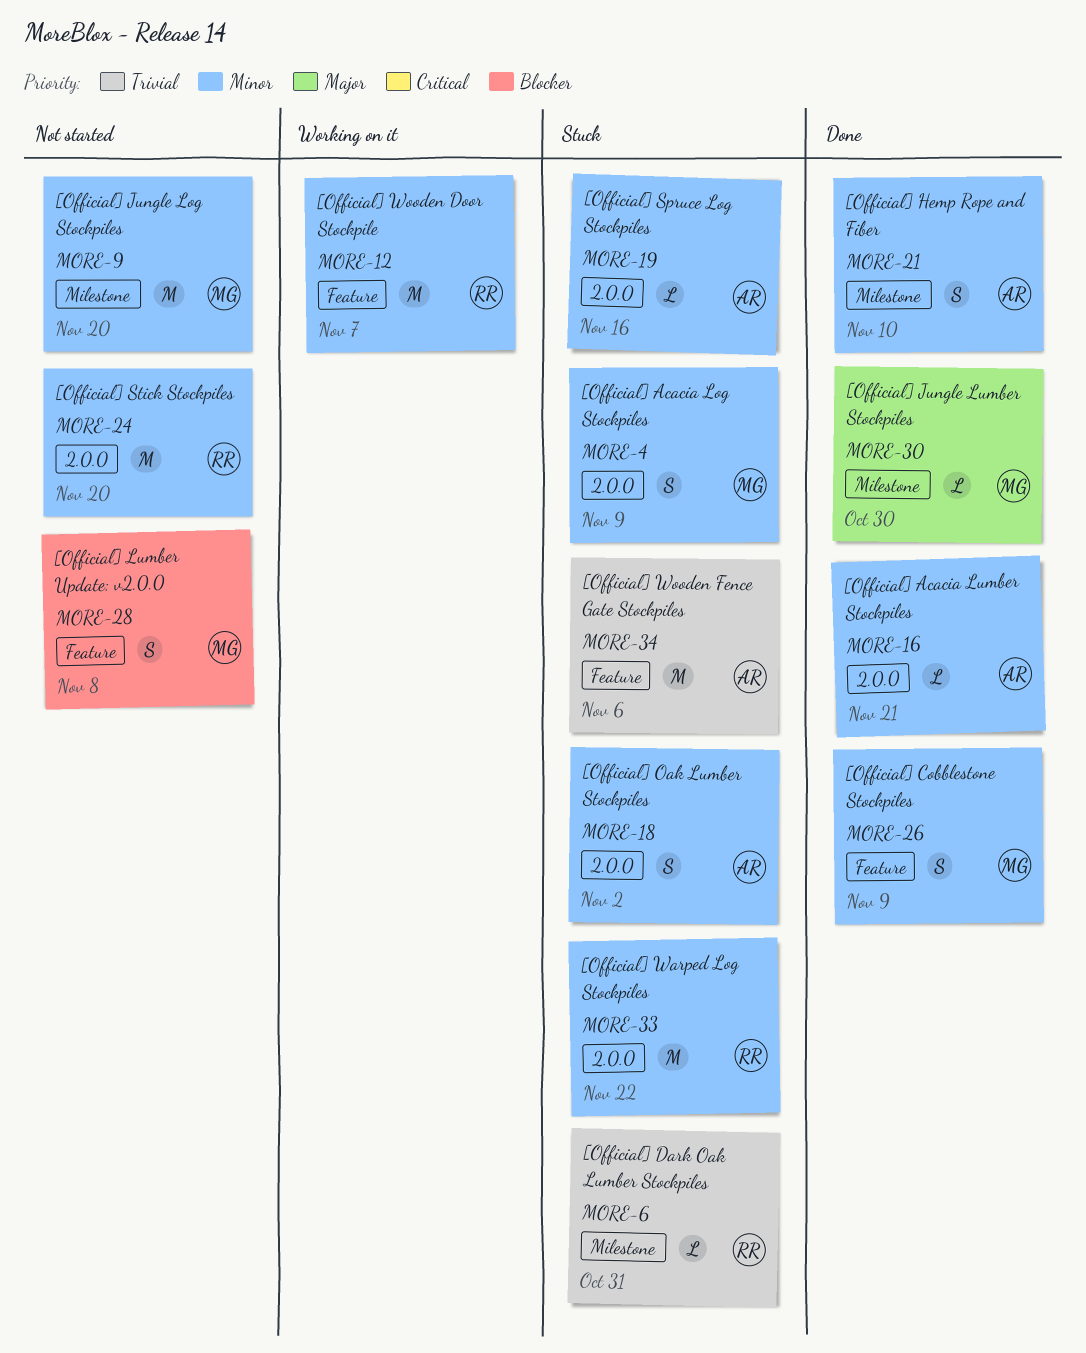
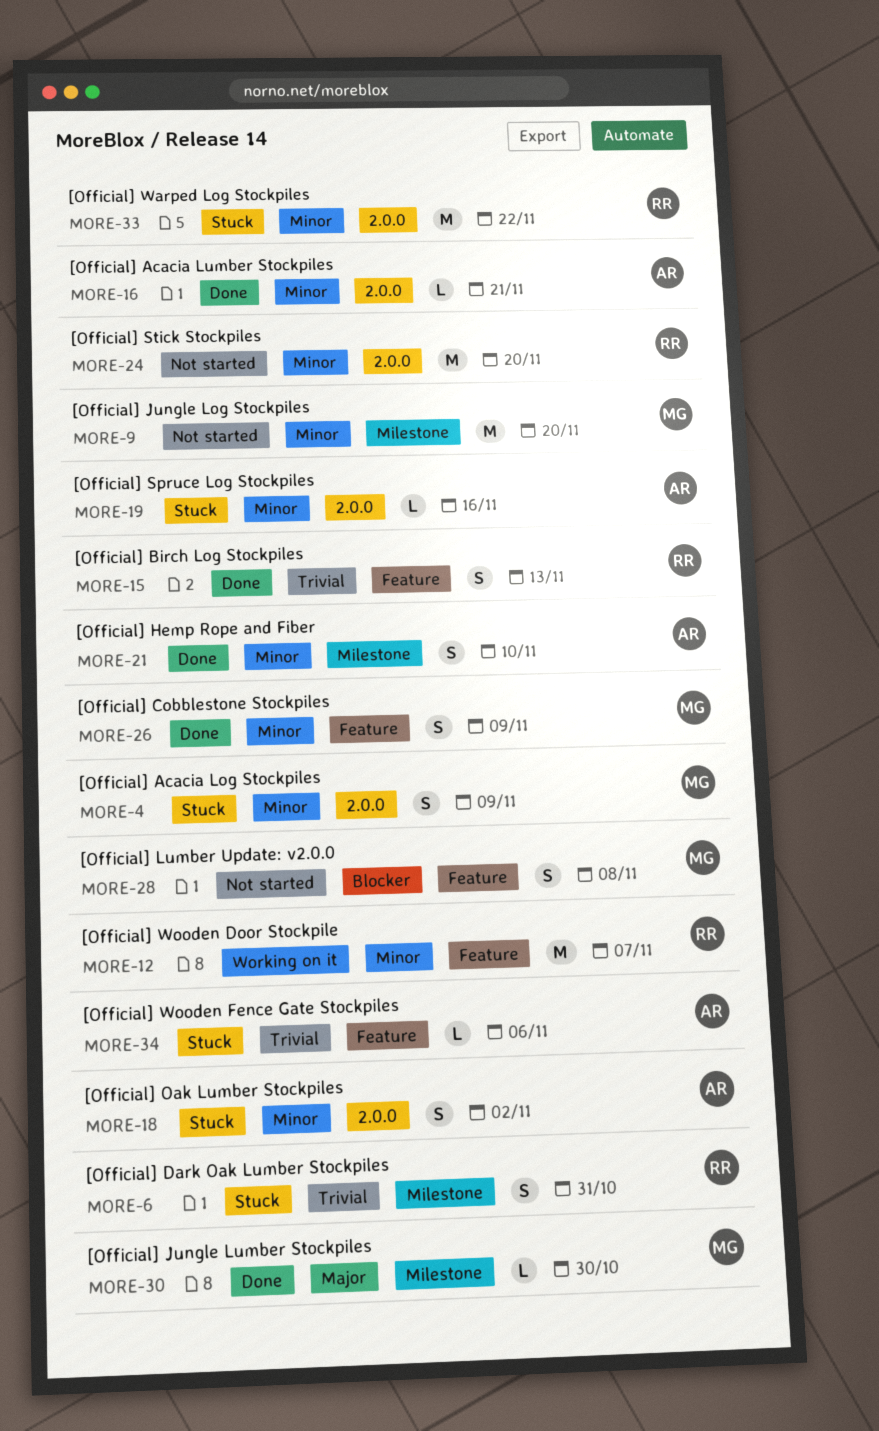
MORE-6, estimate: L -> S
MORE-15: none -> present
MORE-34, estimate: M -> L

